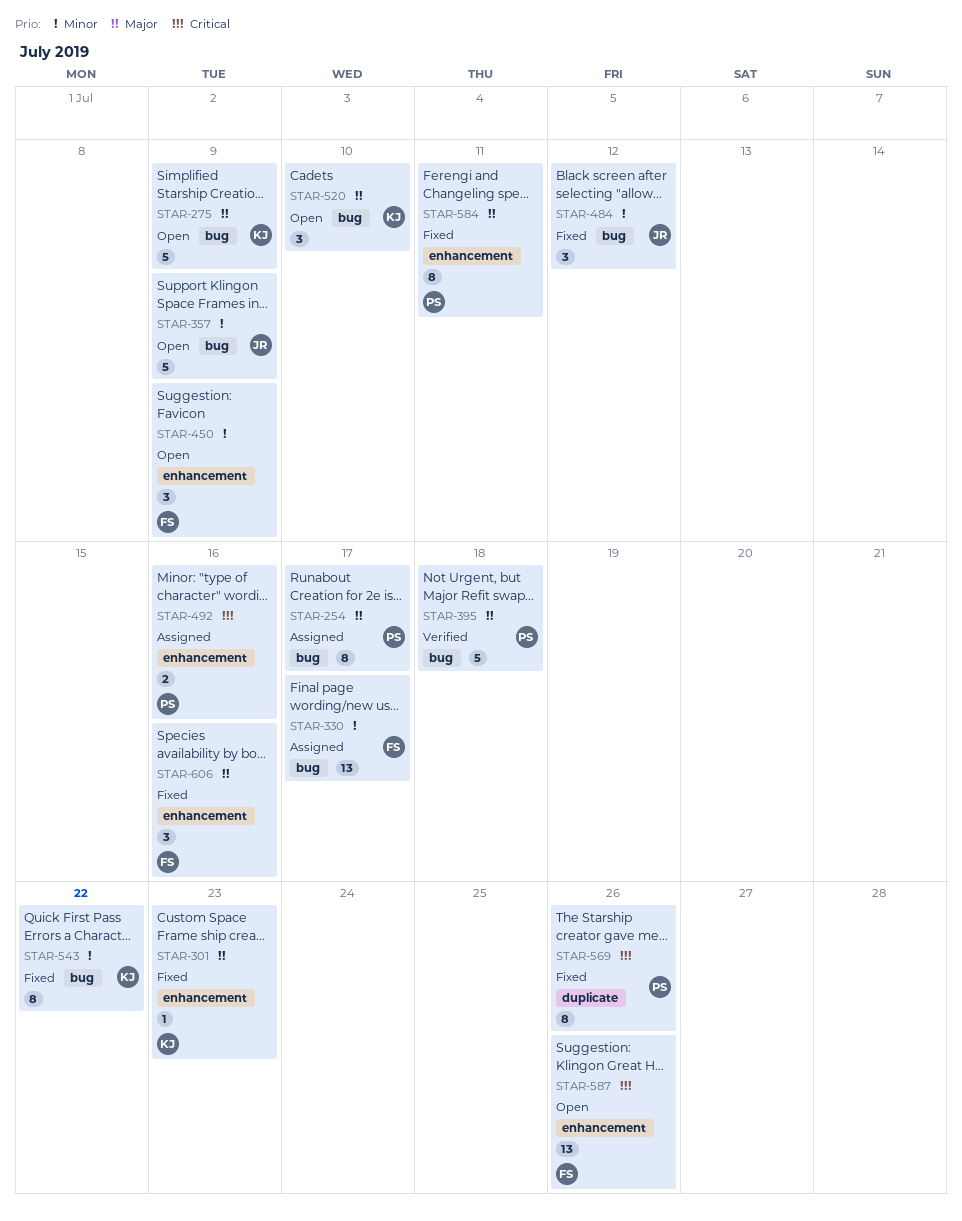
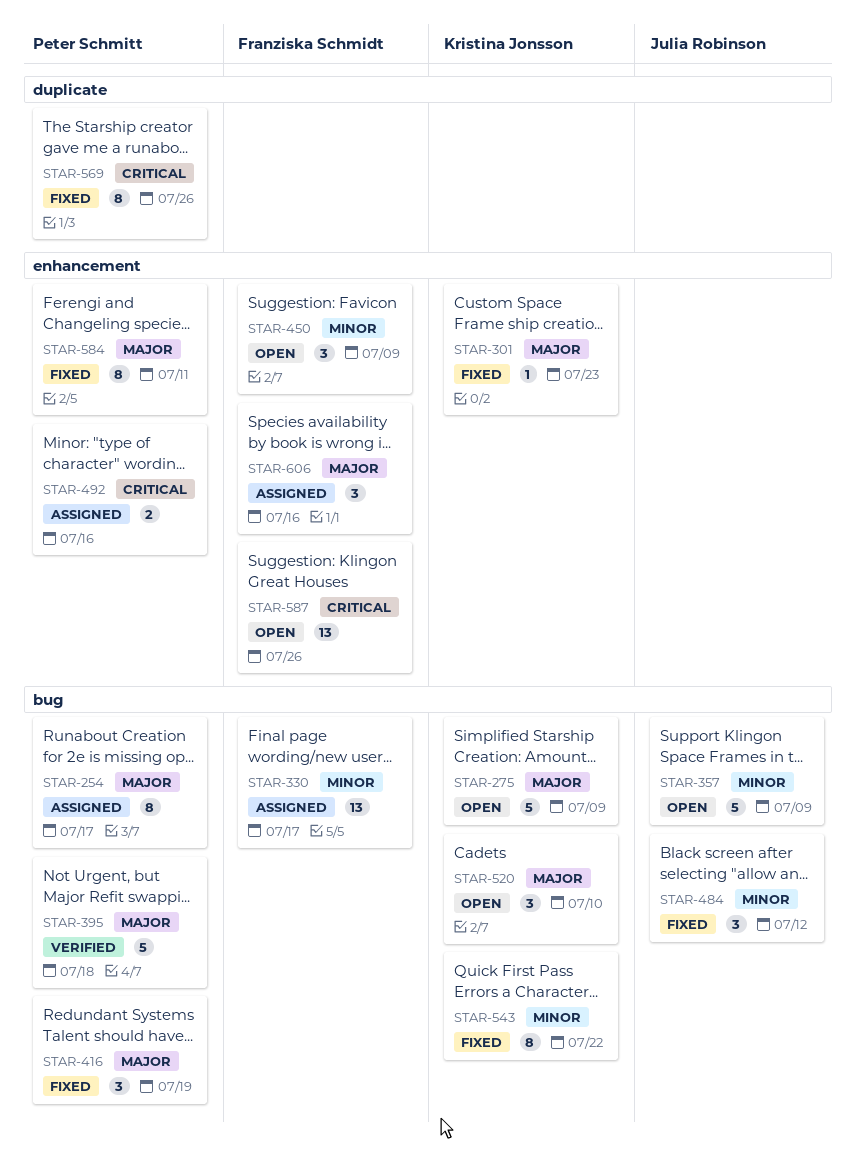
STAR-416: none -> present
STAR-606, status: Fixed -> Assigned

